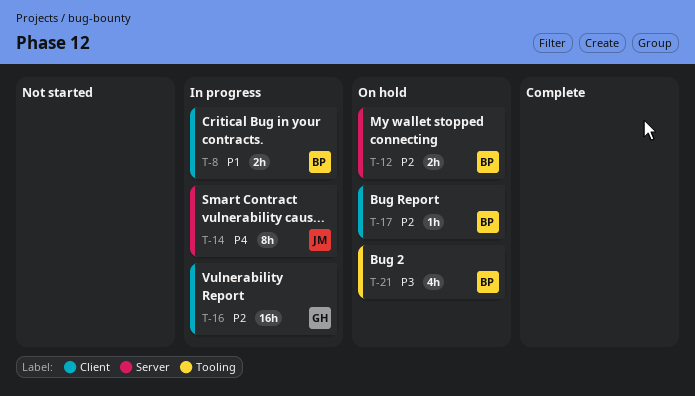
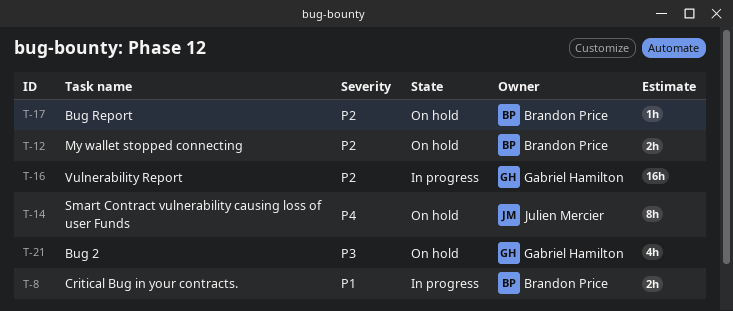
T-14, status: In progress -> On hold
T-21, owner: Brandon Price -> Gabriel Hamilton

